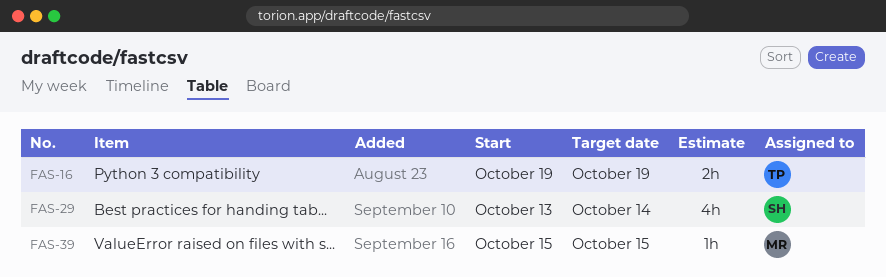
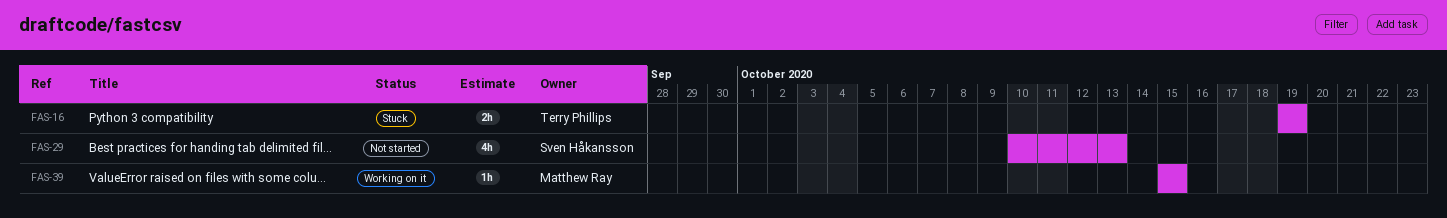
FAS-29, start: Oct 13 -> Oct 10
FAS-29, due: Oct 14 -> Oct 13

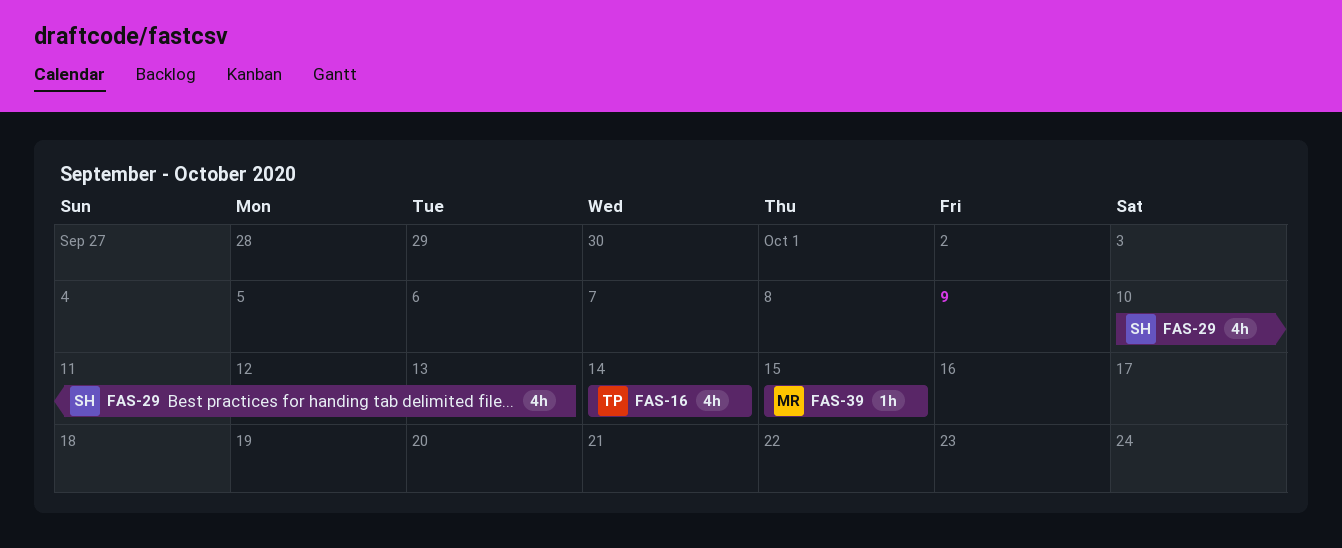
FAS-16, estimate: 2h -> 4h
FAS-16, start: Oct 19 -> Oct 14
FAS-16, due: Oct 19 -> Oct 14

